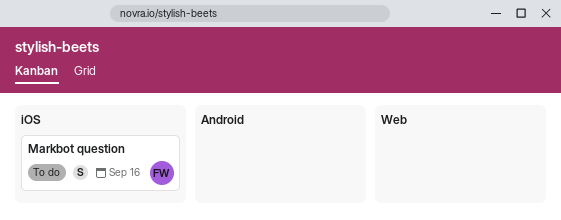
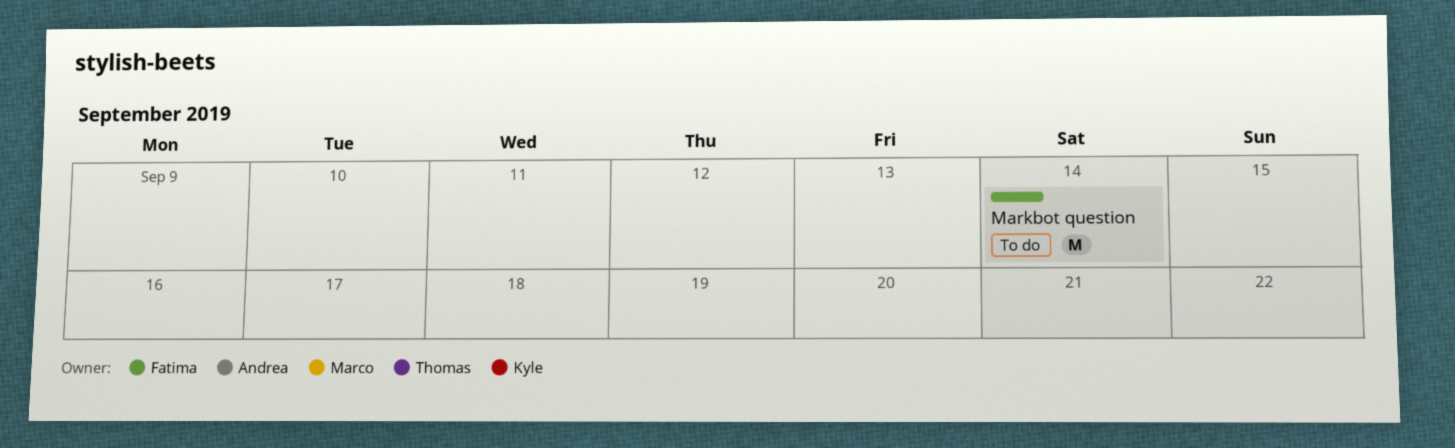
Markbot question, estimate: S -> M
Markbot question, due: Sep 16 -> Sep 14

